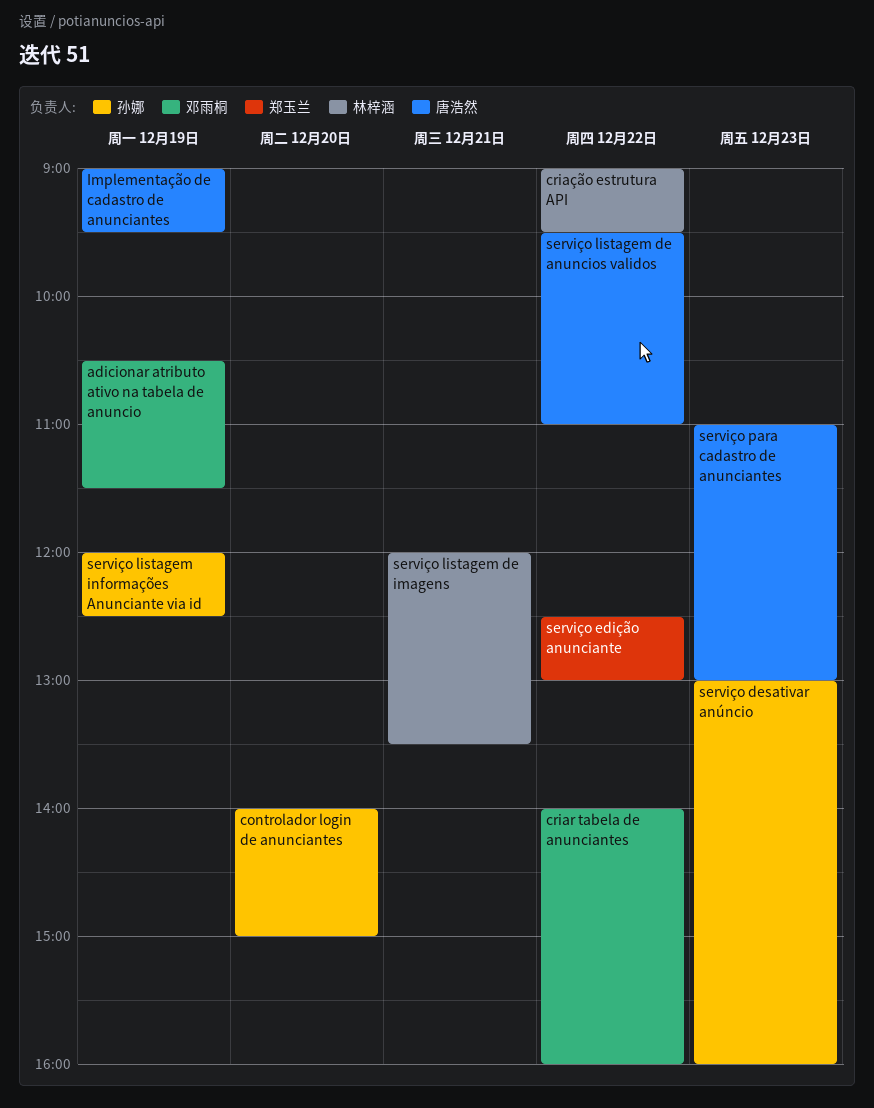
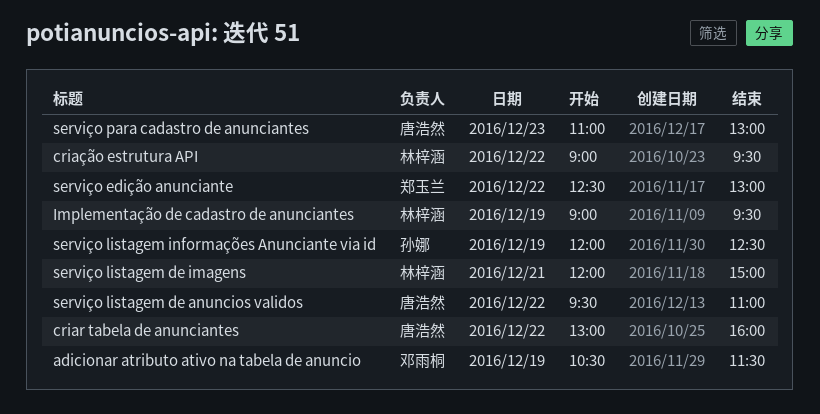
controlador login de anunciantes: present -> none
criar tabela de anunciantes, owner: 邓雨桐 -> 唐浩然
criar tabela de anunciantes, begins: 14:00 -> 13:00
Implementação de cadastro de anunciantes, owner: 唐浩然 -> 林梓涵
serviço desativar anúncio: present -> none
serviço listagem de imagens, ends: 13:30 -> 15:00

